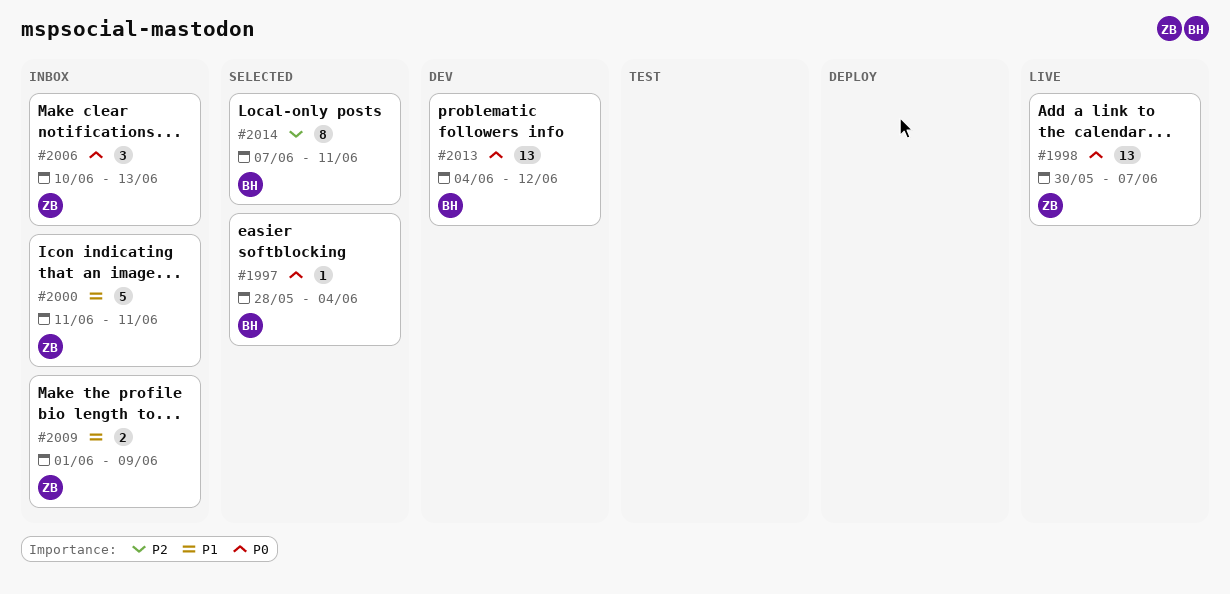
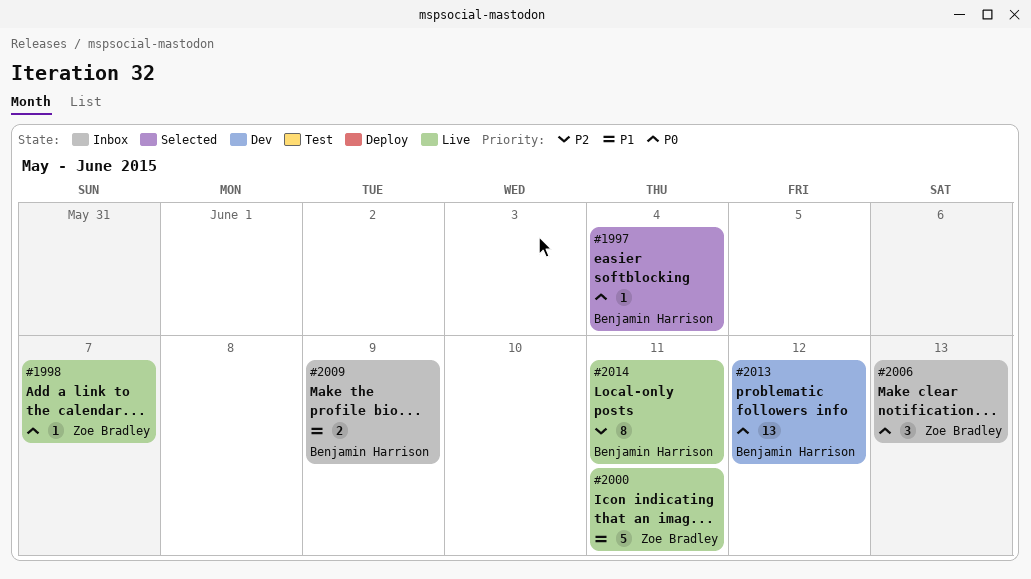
#1998, estimate: 13 -> 1
#2000, status: Inbox -> Live
#2009, owner: Zoe Bradley -> Benjamin Harrison
#2014, status: Selected -> Live

